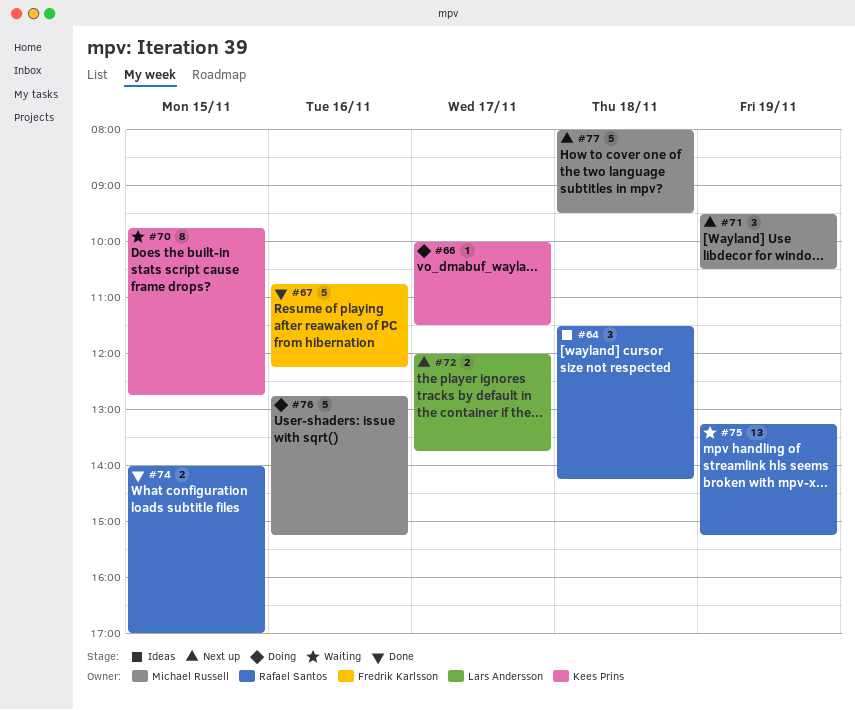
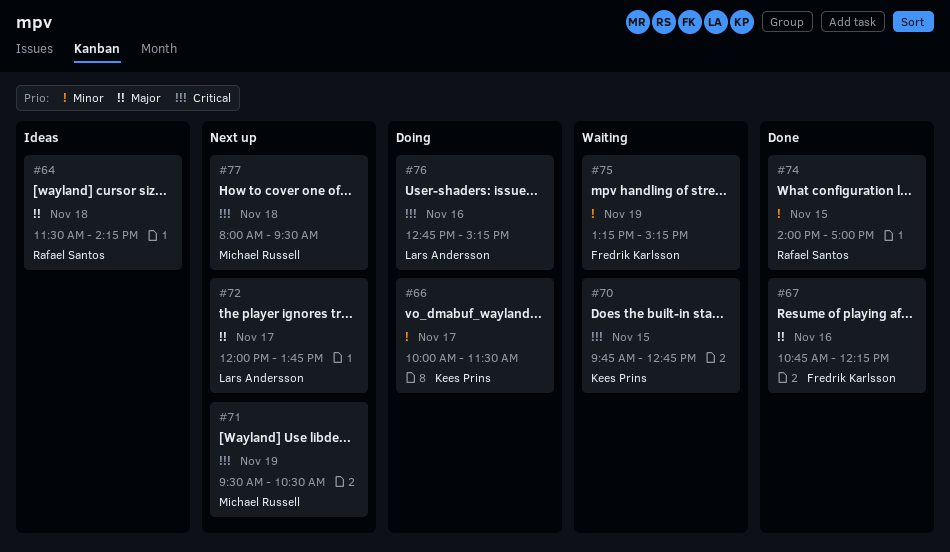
#75, owner: Rafael Santos -> Fredrik Karlsson
#76, owner: Michael Russell -> Lars Andersson

